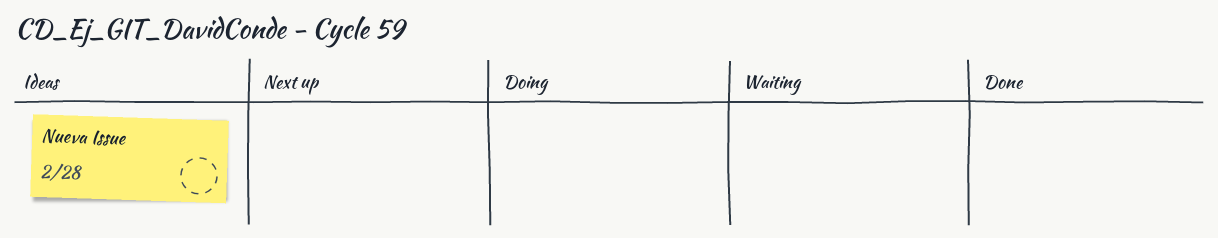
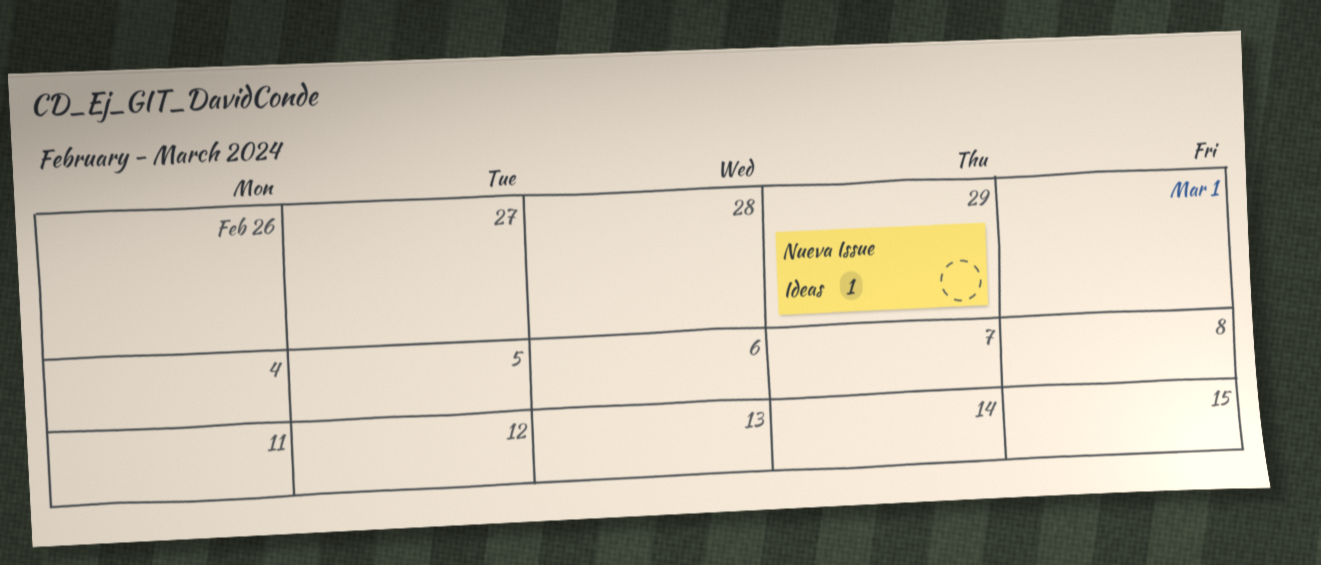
Nueva Issue, due: Feb 28 -> Feb 29

